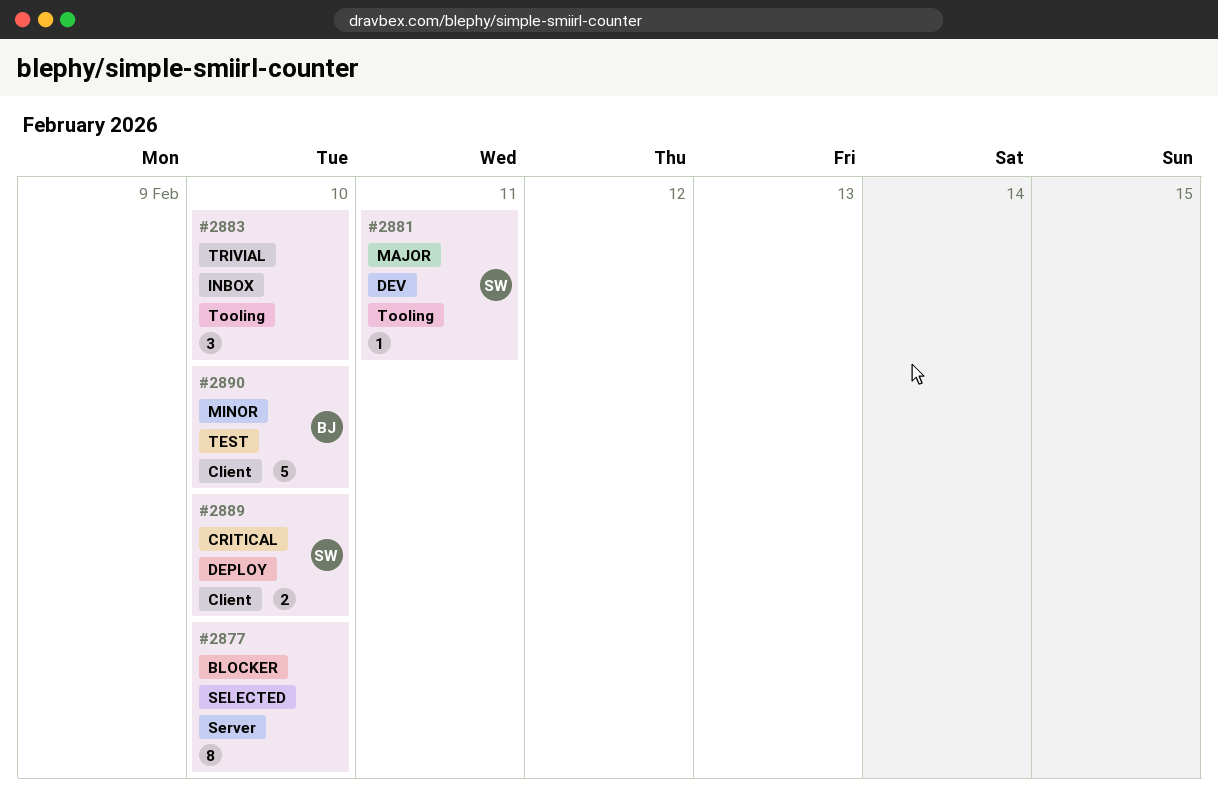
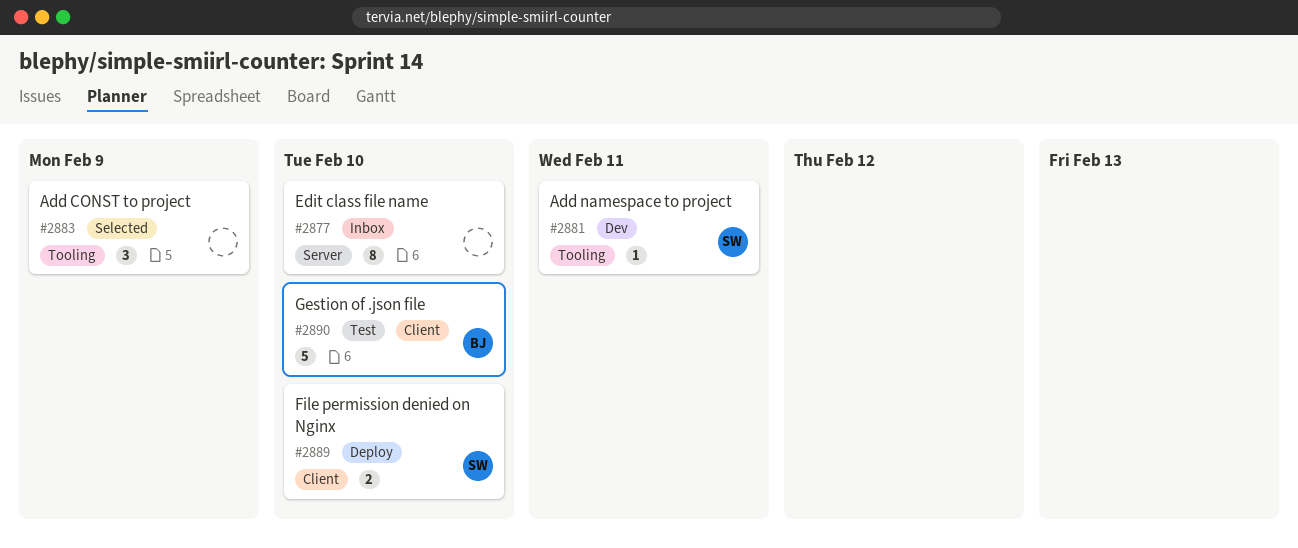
#2877, status: Selected -> Inbox
#2883, status: Inbox -> Selected
#2883, due: Feb 10 -> Feb 9

